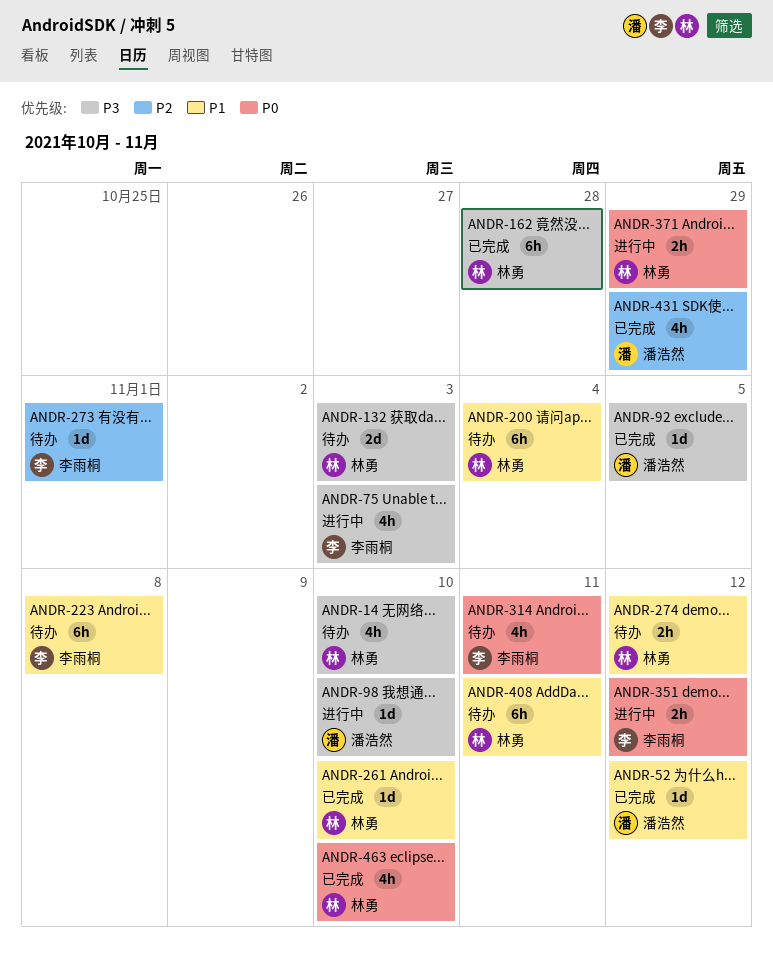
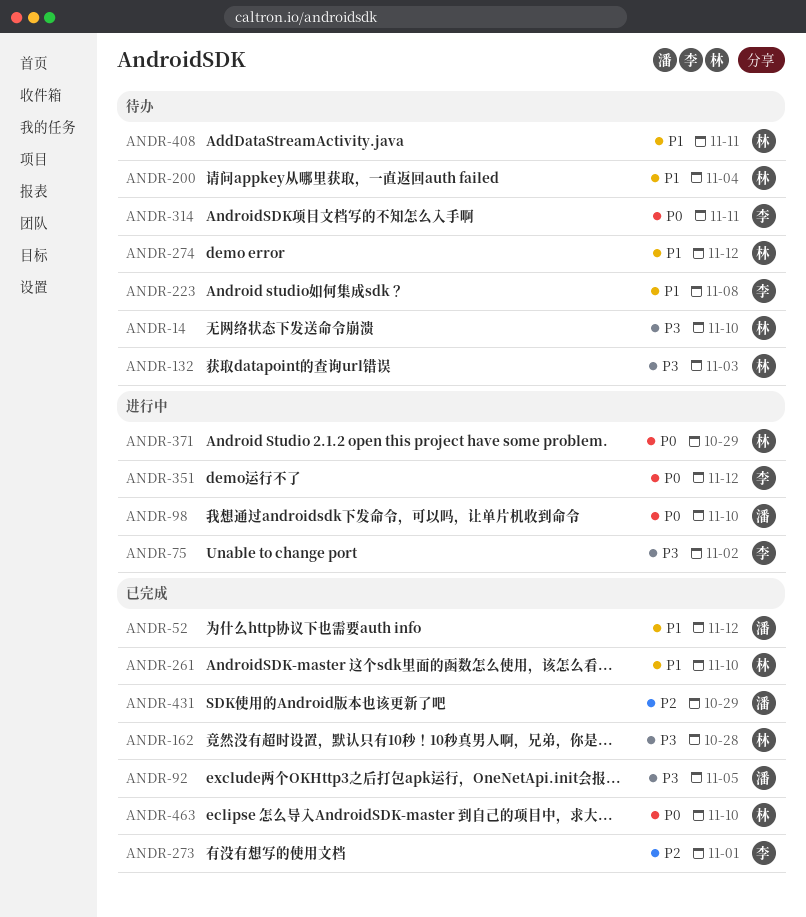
ANDR-75, due: Nov 3 -> Nov 2
ANDR-98, priority: P3 -> P0
ANDR-273, status: 待办 -> 已完成

